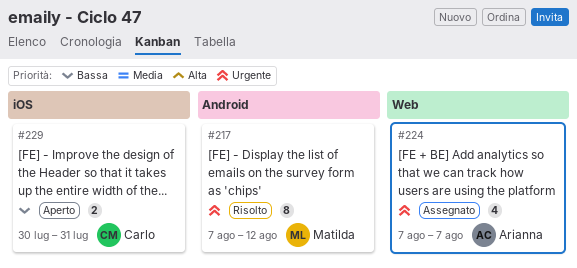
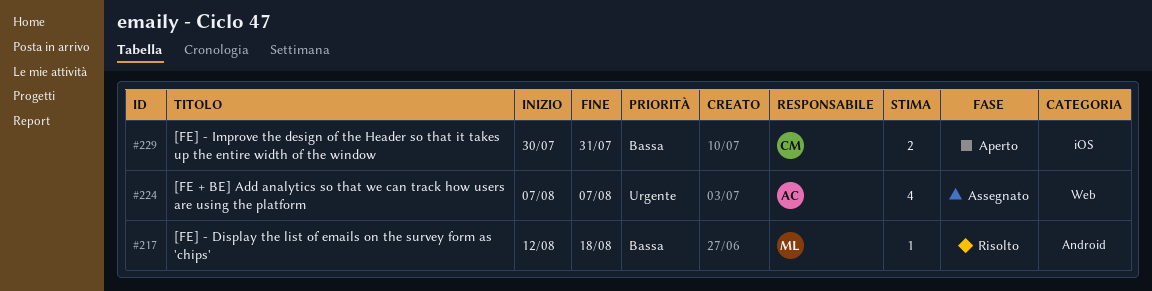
#217, priority: Urgente -> Bassa
#217, estimate: 8 -> 1
#217, start: Aug 7 -> Aug 12
#217, due: Aug 12 -> Aug 18

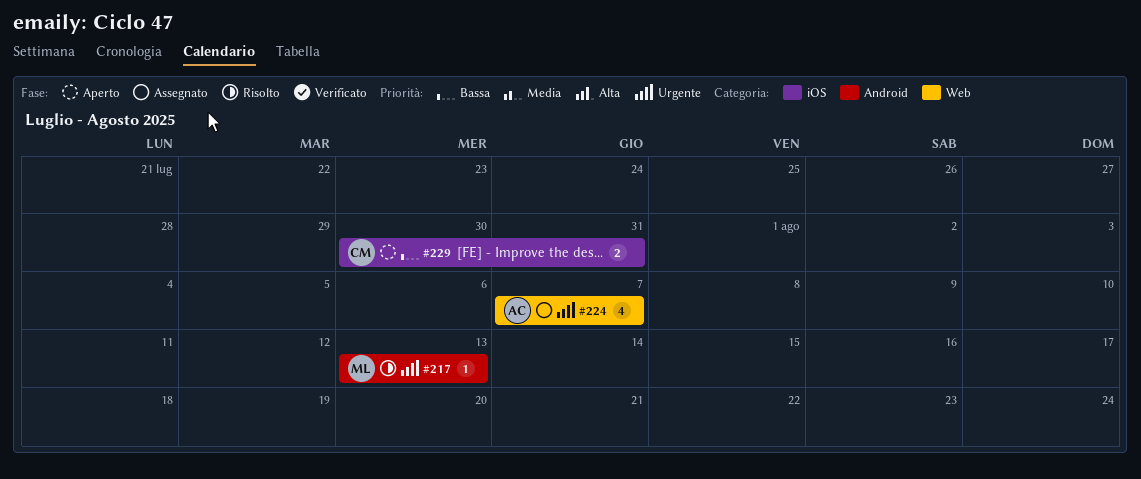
#217, priority: Bassa -> Urgente
#217, start: Aug 12 -> Aug 13
#217, due: Aug 18 -> Aug 13

